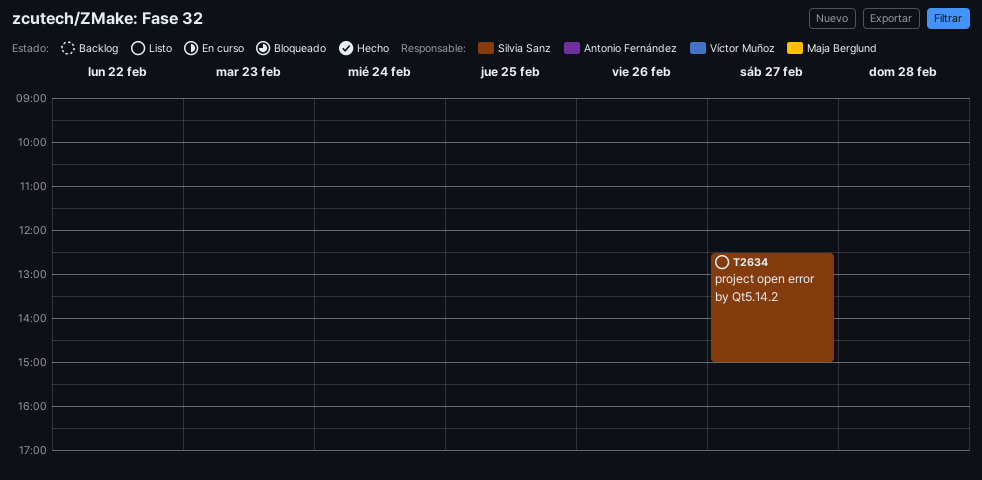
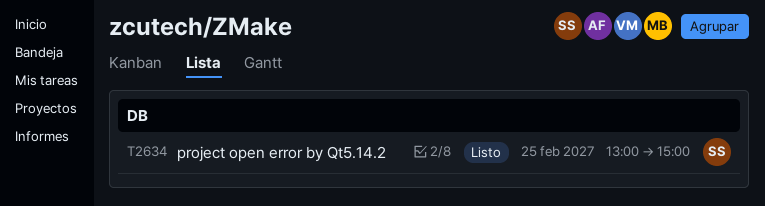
T2634, day: Feb 27 -> Feb 25
T2634, begins: 12:30 -> 13:00

